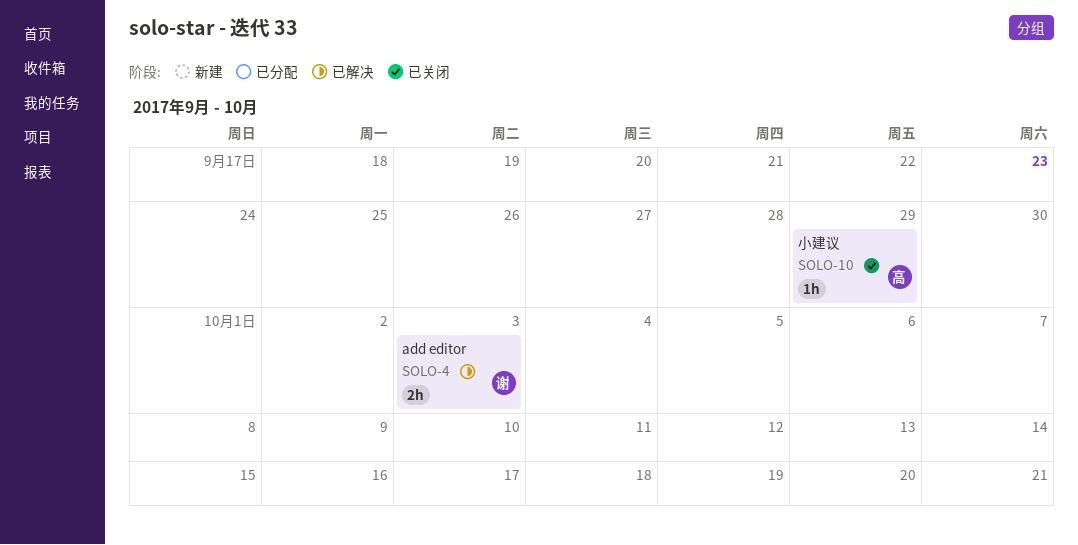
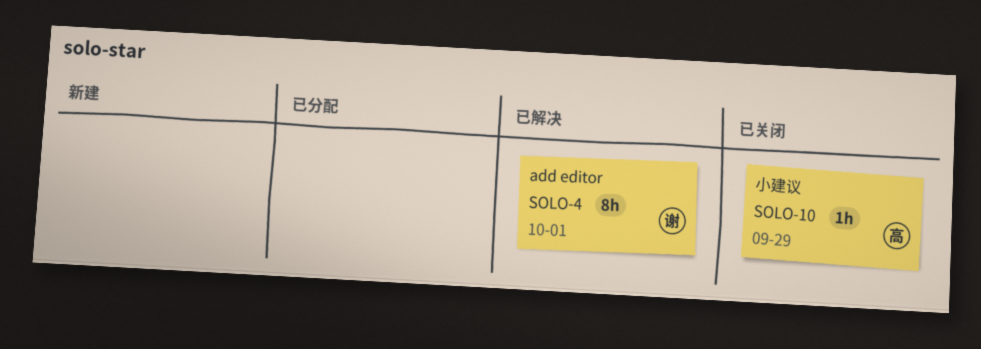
SOLO-4, estimate: 2h -> 8h
SOLO-4, due: Oct 3 -> Oct 1

